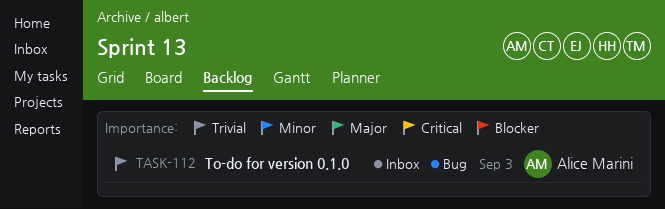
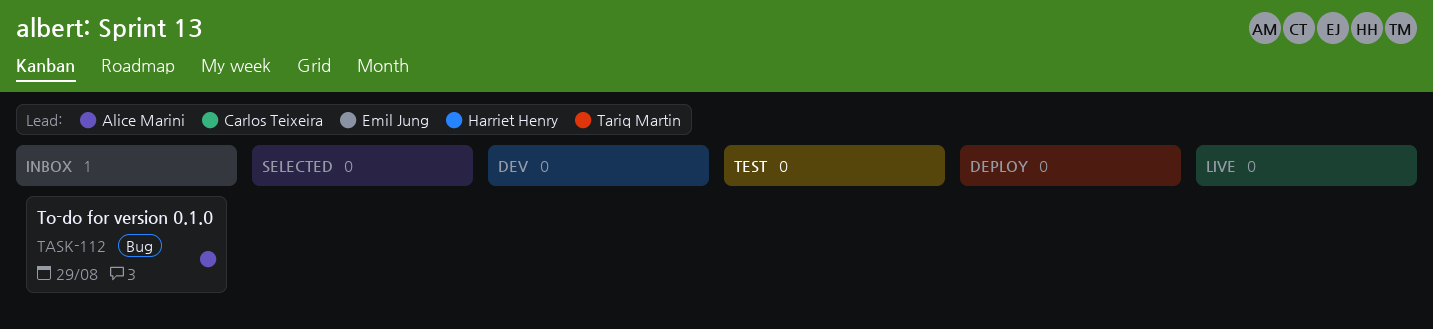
TASK-112, due: Sep 3 -> Aug 29

